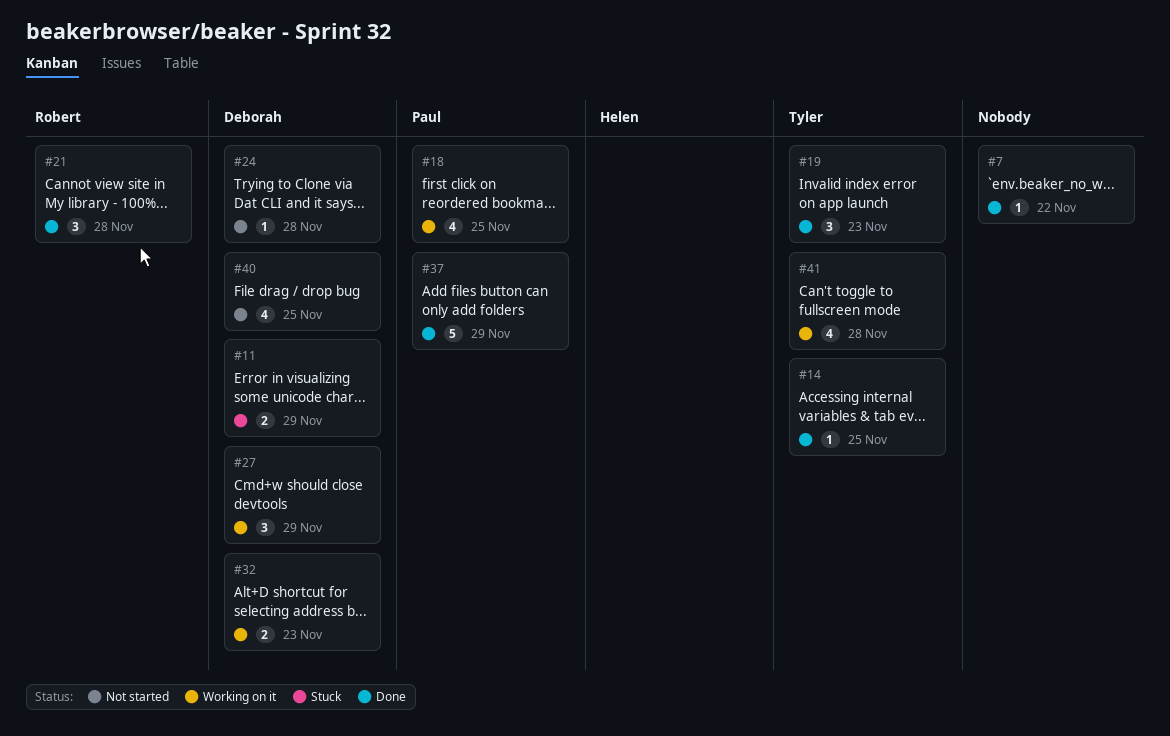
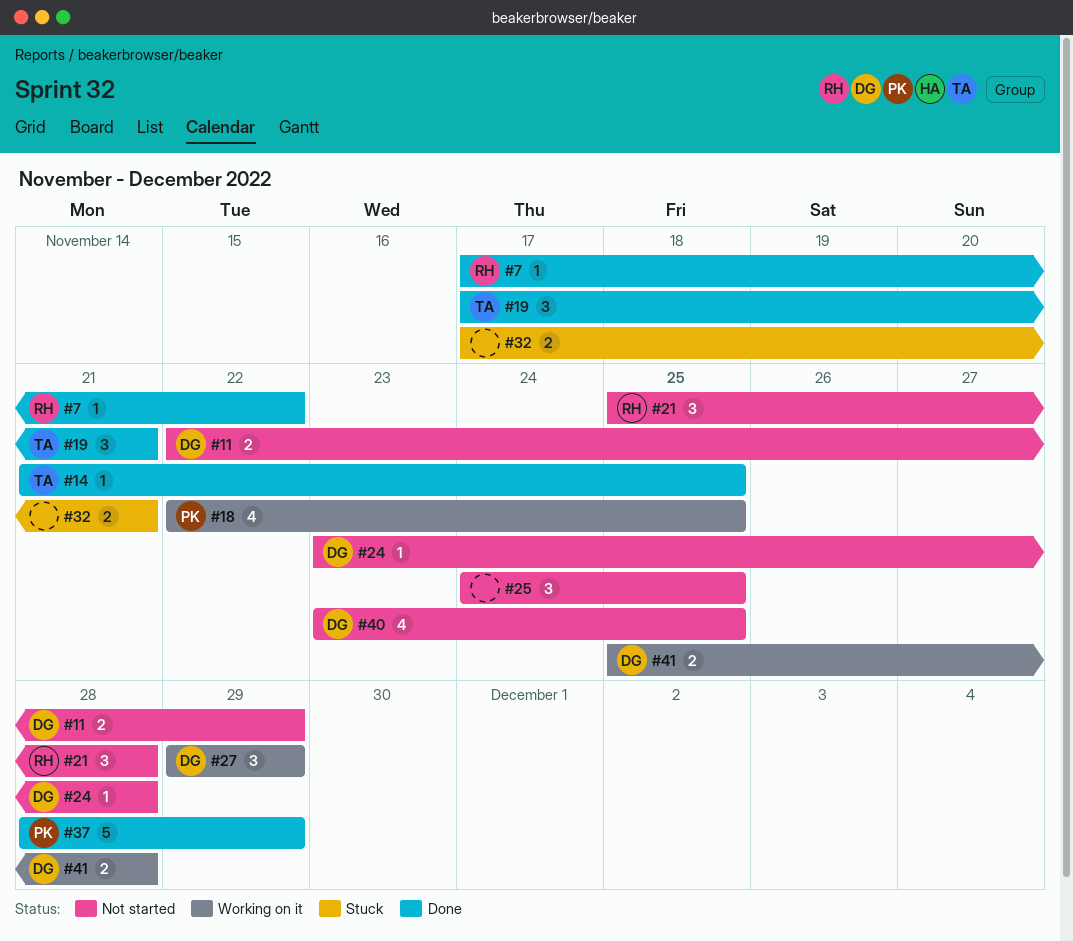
#7, owner: none -> Robert
#11, status: Stuck -> Not started
#19, due: Nov 23 -> Nov 21
#21, status: Done -> Not started
#25: none -> present
#32, status: Working on it -> Stuck
#32, owner: Deborah -> none
#32, due: Nov 23 -> Nov 21
#41, owner: Tyler -> Deborah
#41, estimate: 4 -> 2

